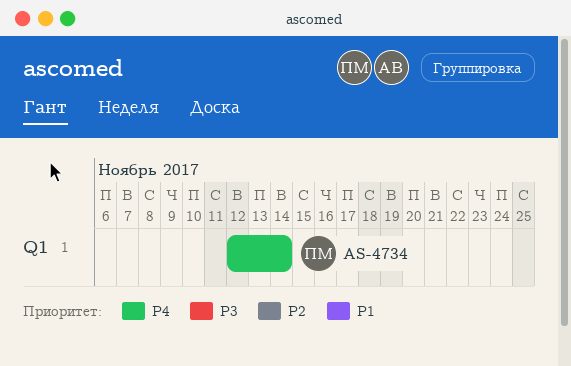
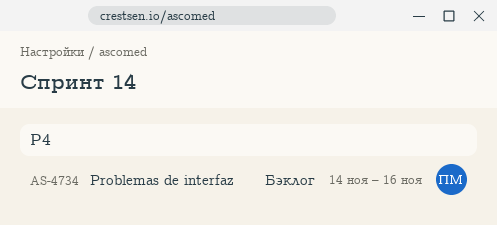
AS-4734, start: Nov 12 -> Nov 14
AS-4734, due: Nov 14 -> Nov 16

